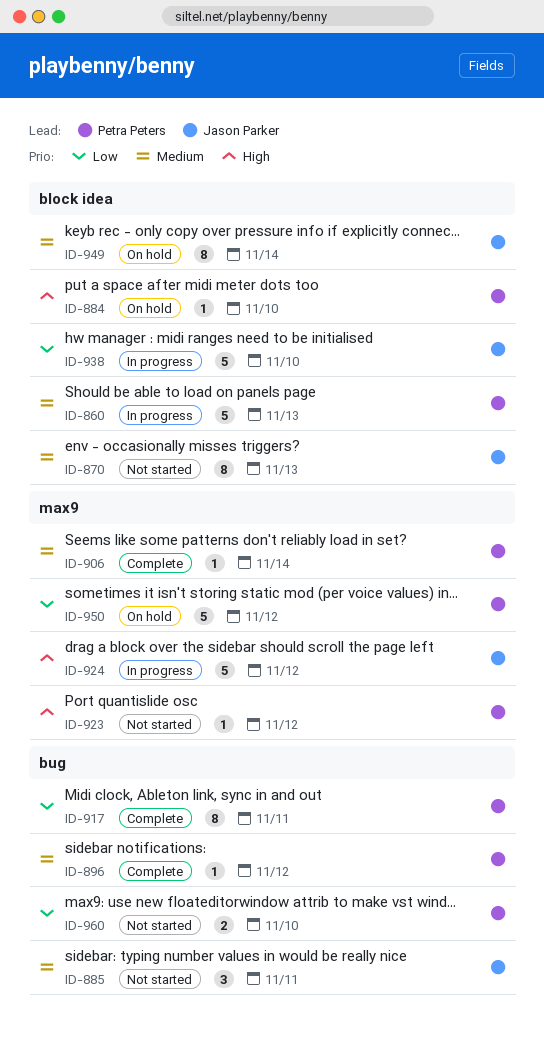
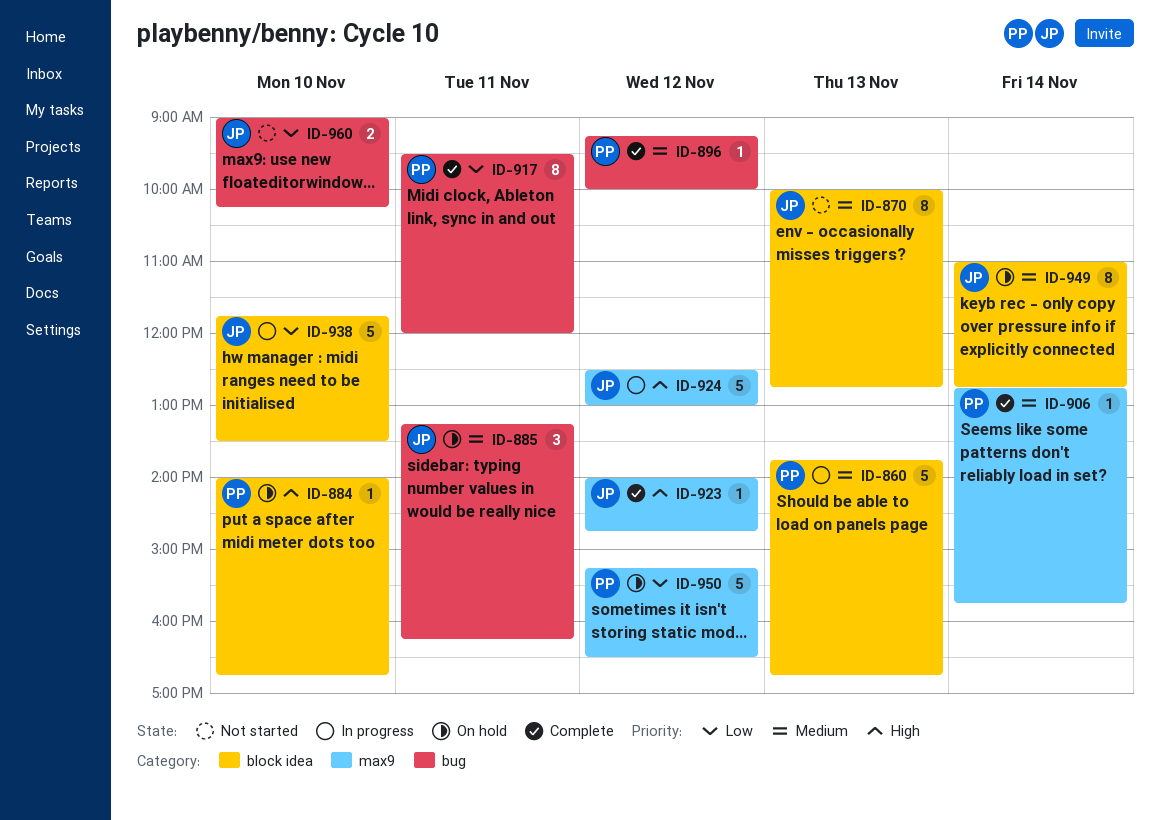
ID-885, status: Not started -> On hold
ID-923, status: Not started -> Complete
ID-923, owner: Petra Peters -> Jason Parker
ID-960, owner: Petra Peters -> Jason Parker

